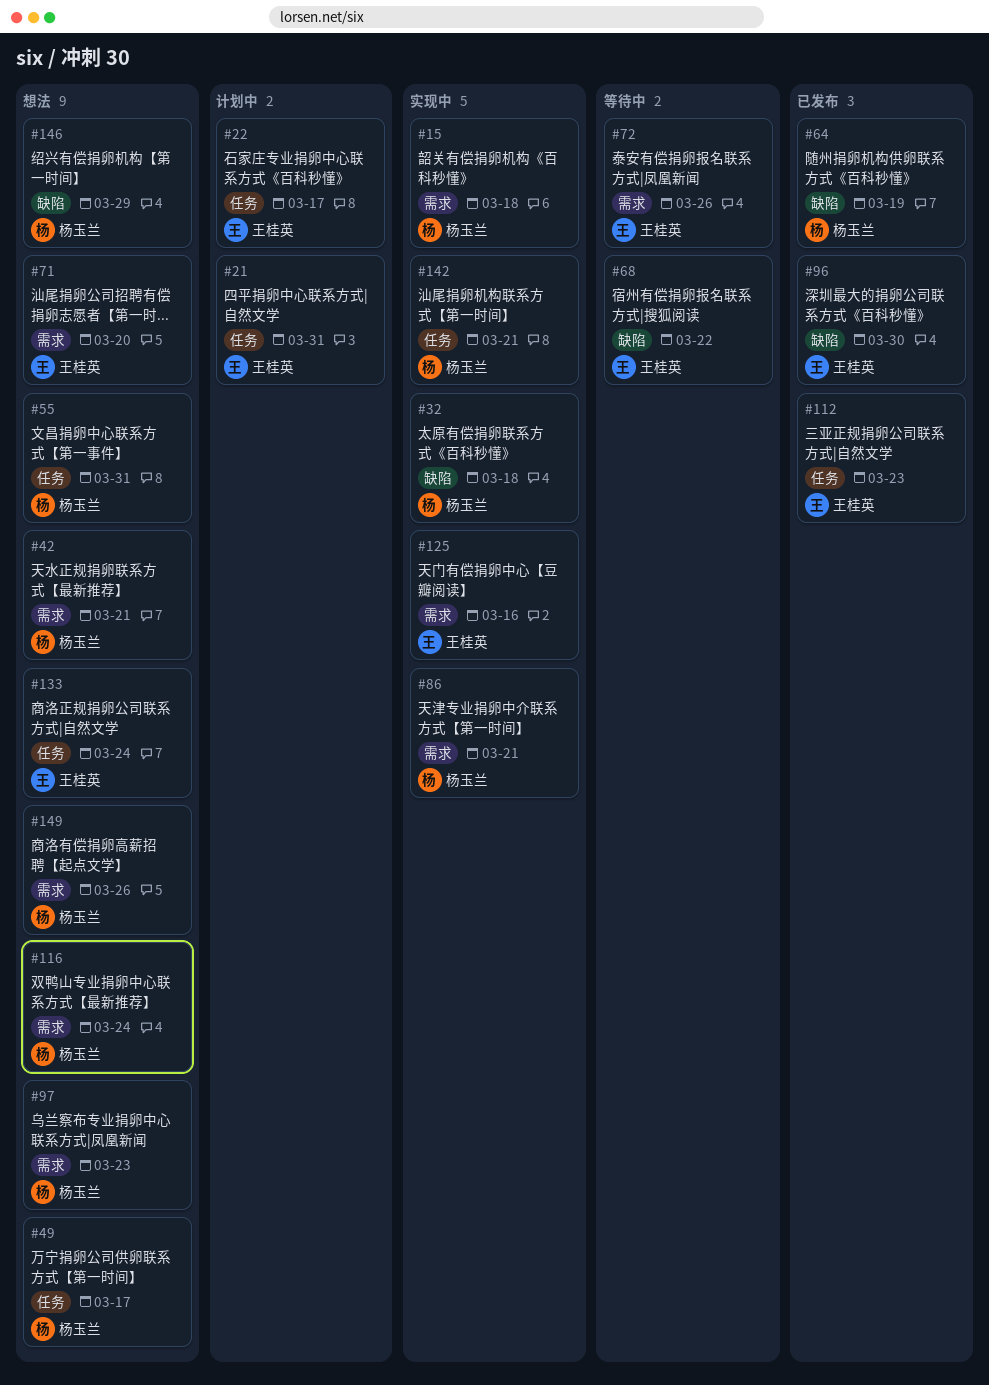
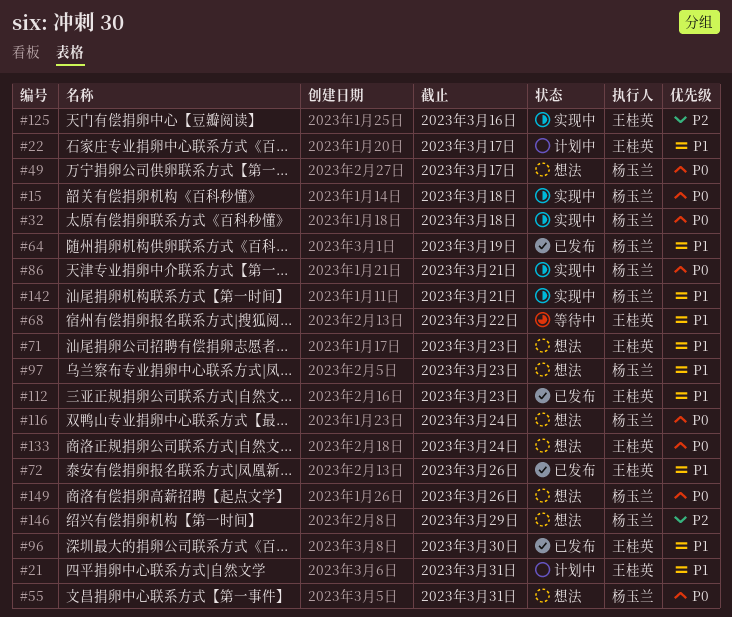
#42: present -> none
#71, due: Mar 20 -> Mar 23
#72, status: 等待中 -> 已发布

